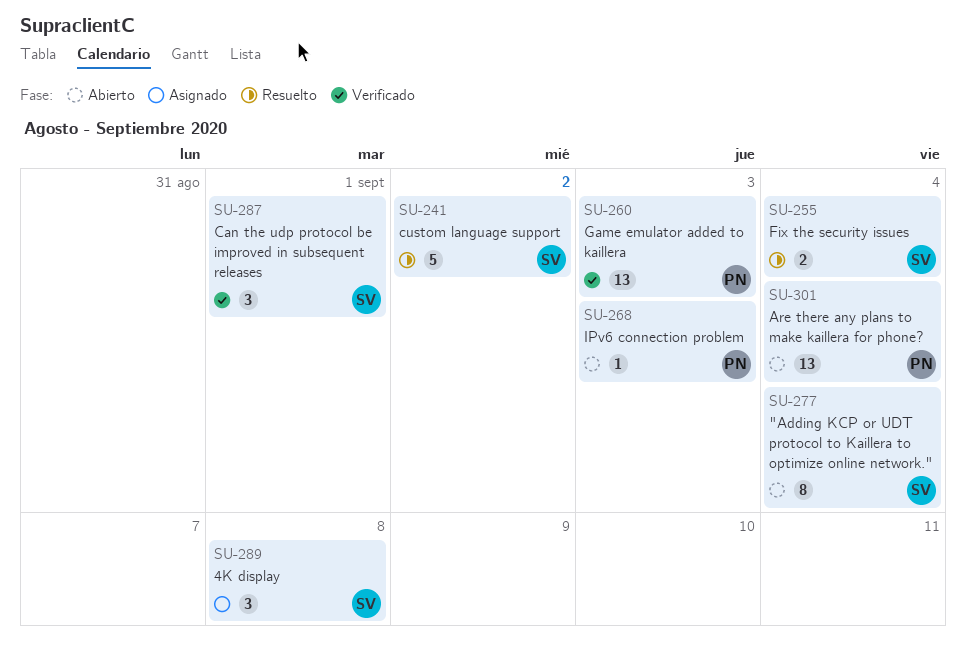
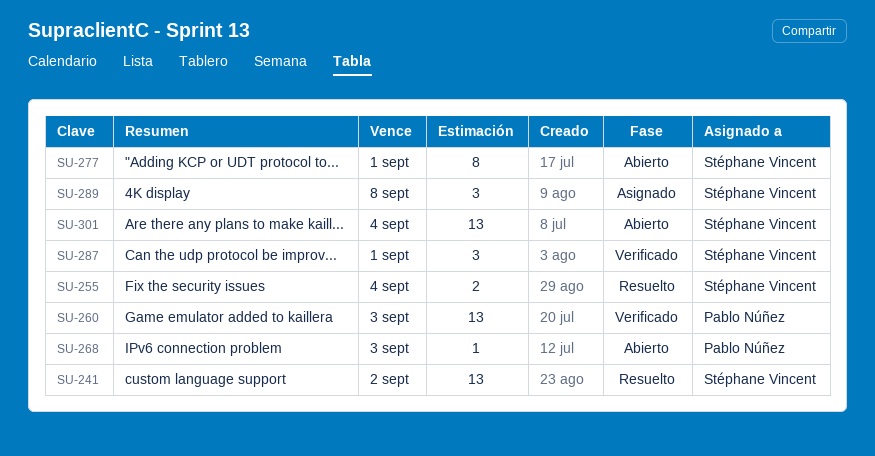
SU-241, estimate: 5 -> 13
SU-277, due: Sep 4 -> Sep 1
SU-301, owner: Pablo Núñez -> Stéphane Vincent

